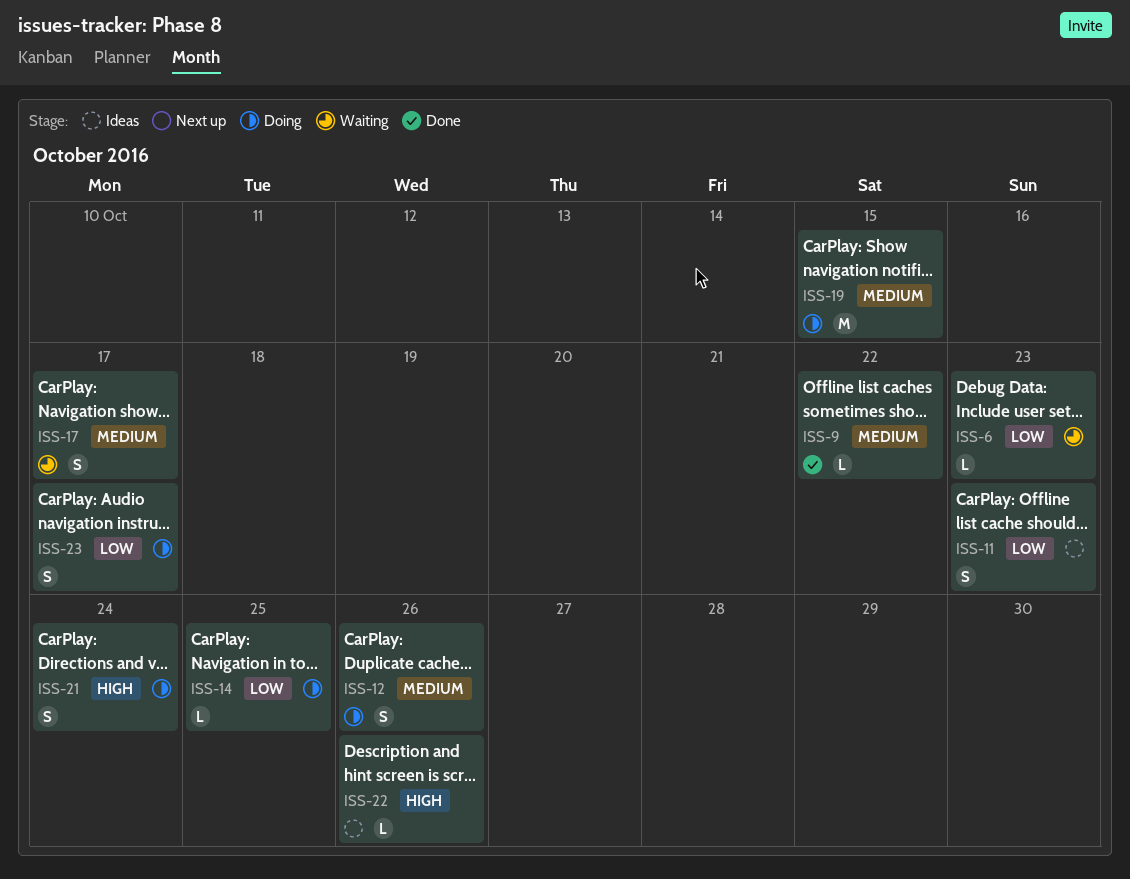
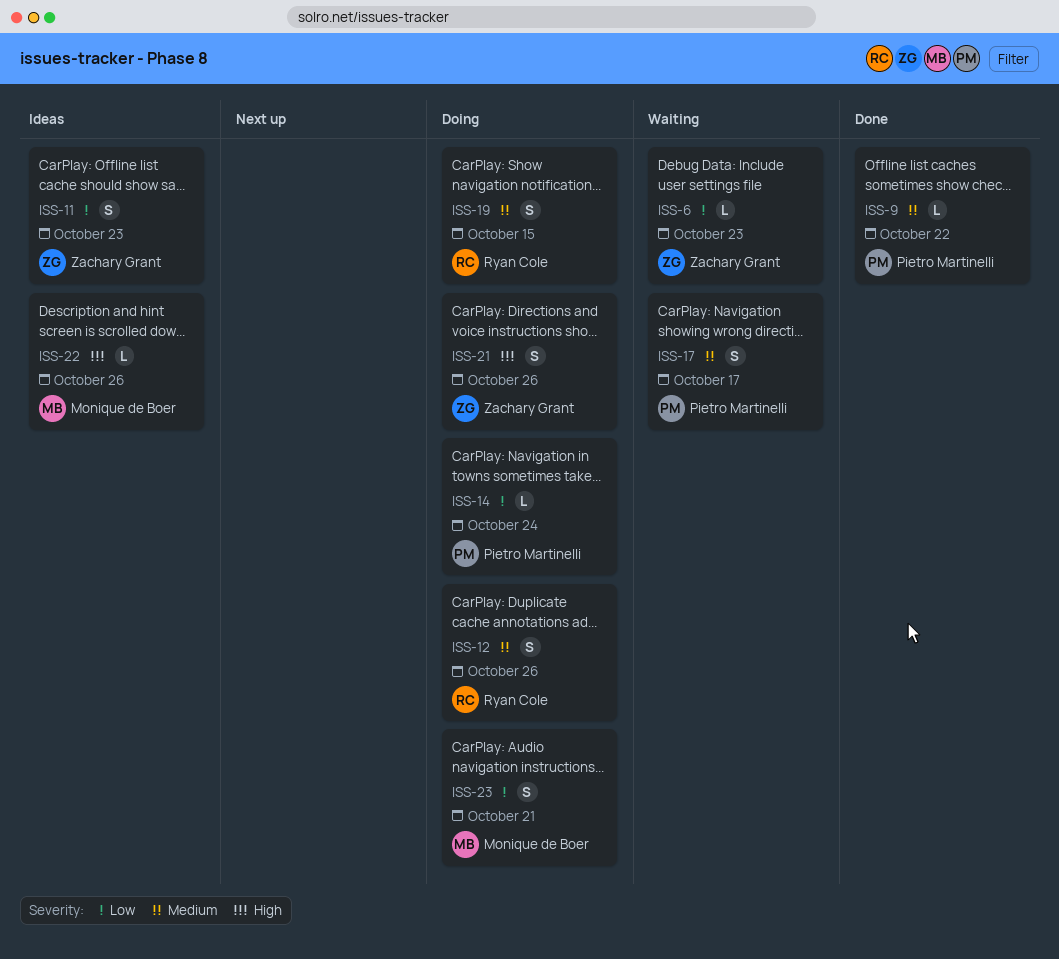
ISS-14, due: Oct 25 -> Oct 24
ISS-19, estimate: M -> S
ISS-21, due: Oct 24 -> Oct 26
ISS-23, due: Oct 17 -> Oct 21

